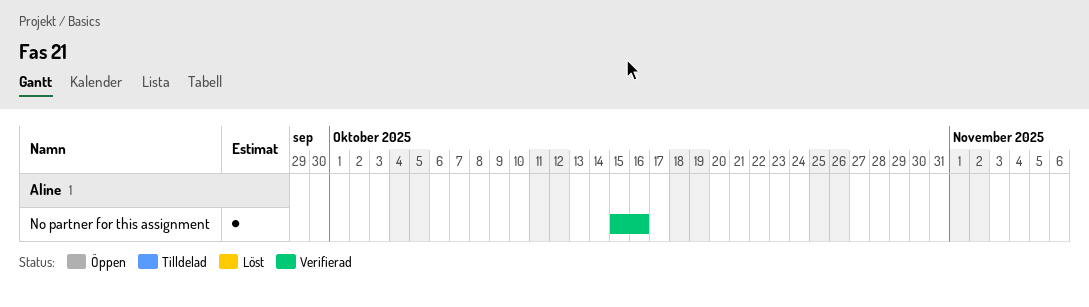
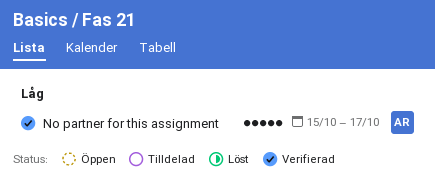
No partner for this assignment, estimate: 1 -> 5
No partner for this assignment, due: Oct 16 -> Oct 17

